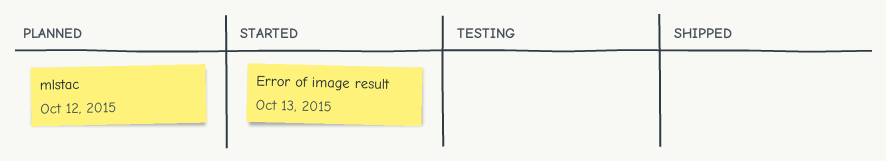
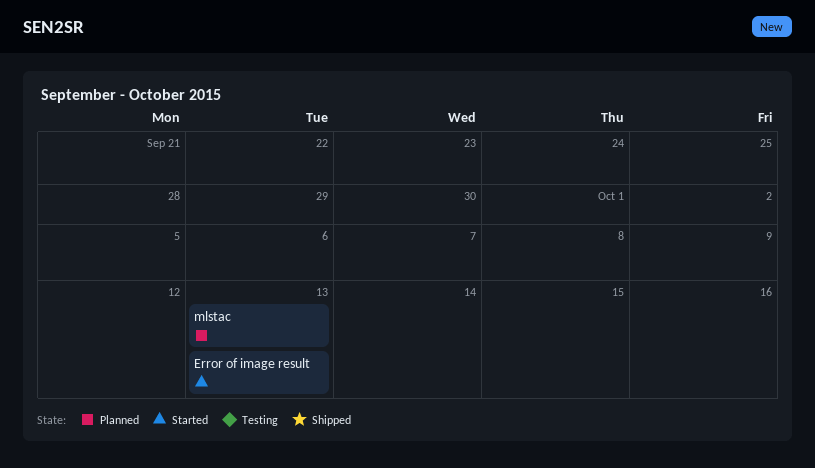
mlstac, due: Oct 12 -> Oct 13

